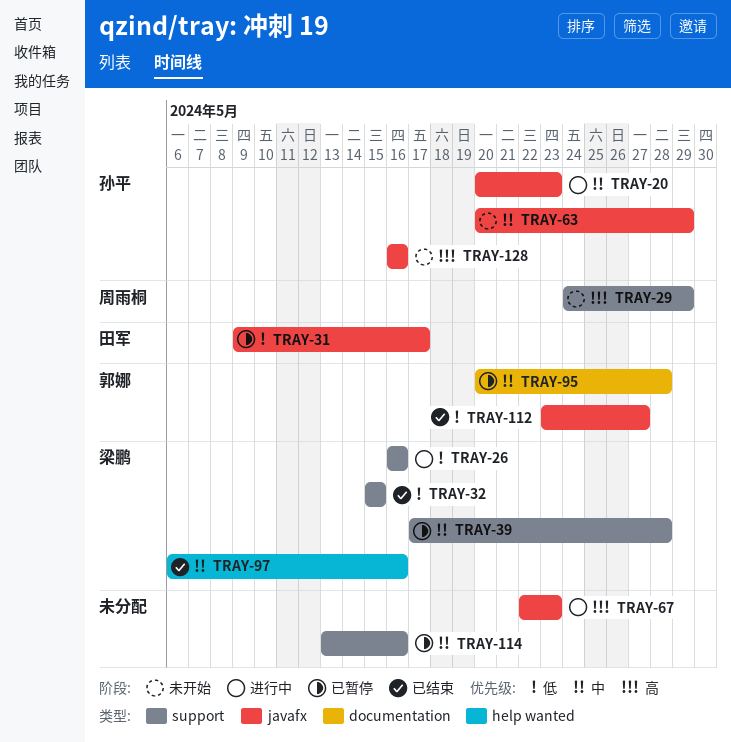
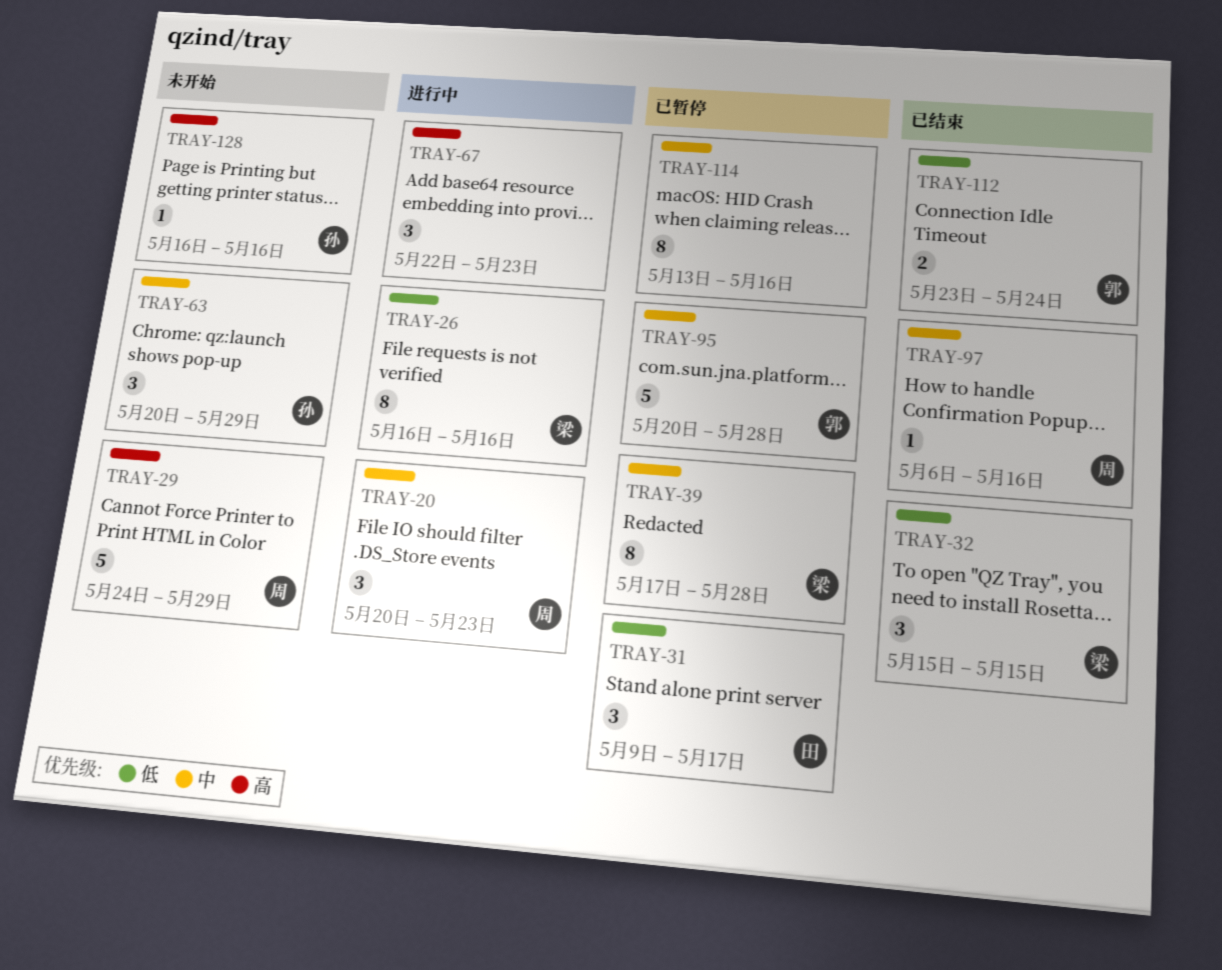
TRAY-20, owner: 孙平 -> 周雨桐
TRAY-97, owner: 梁鹏 -> 周雨桐
TRAY-112, due: May 27 -> May 24

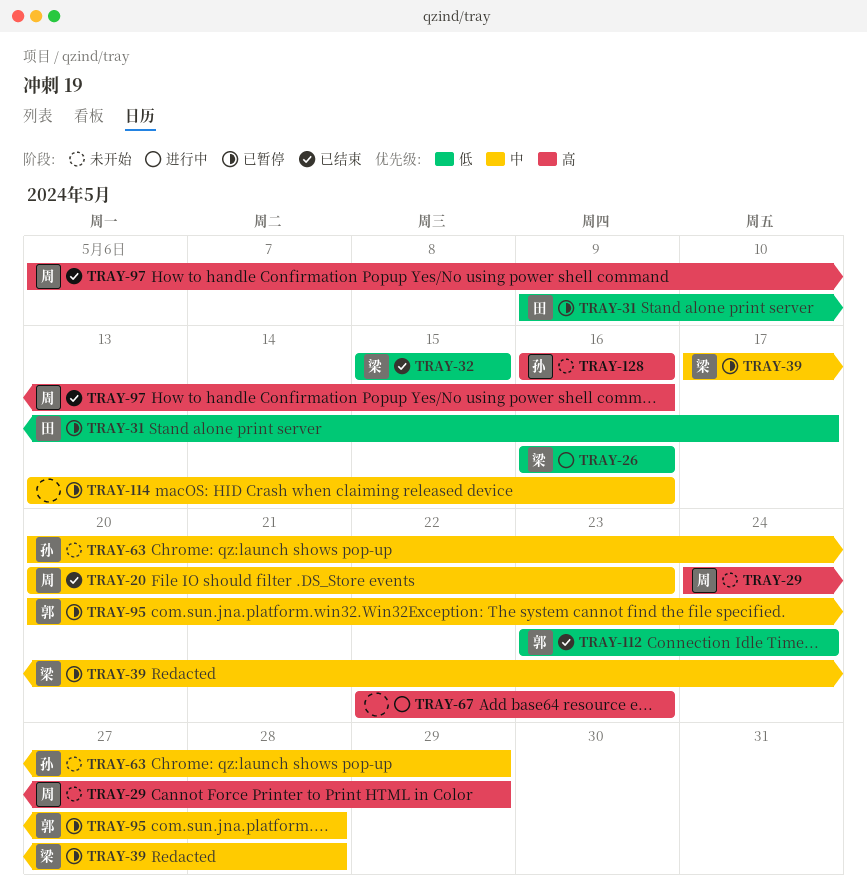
TRAY-20, status: 进行中 -> 已结束
TRAY-97, priority: 中 -> 高

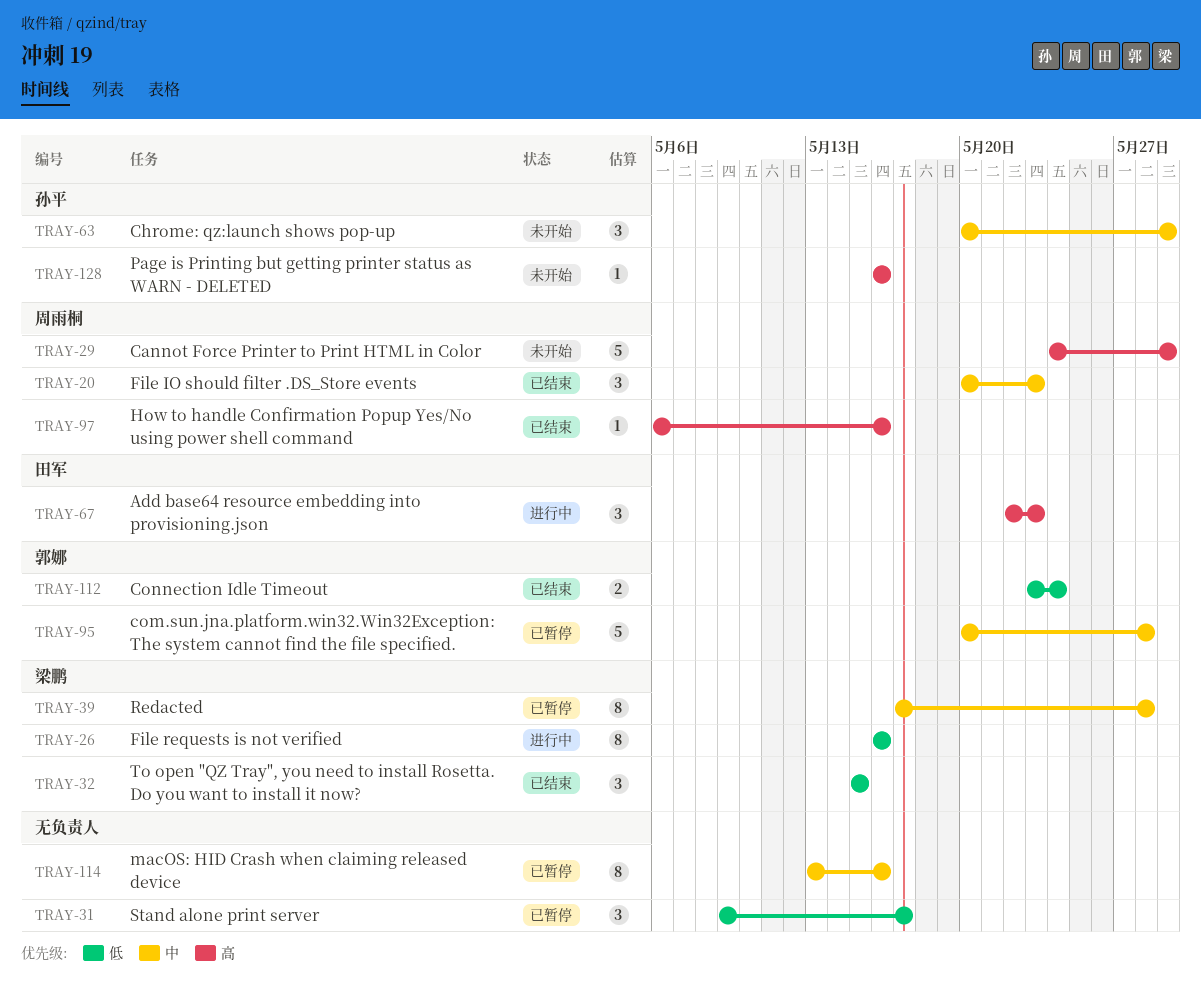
TRAY-31, owner: 田军 -> none
TRAY-67, owner: none -> 田军

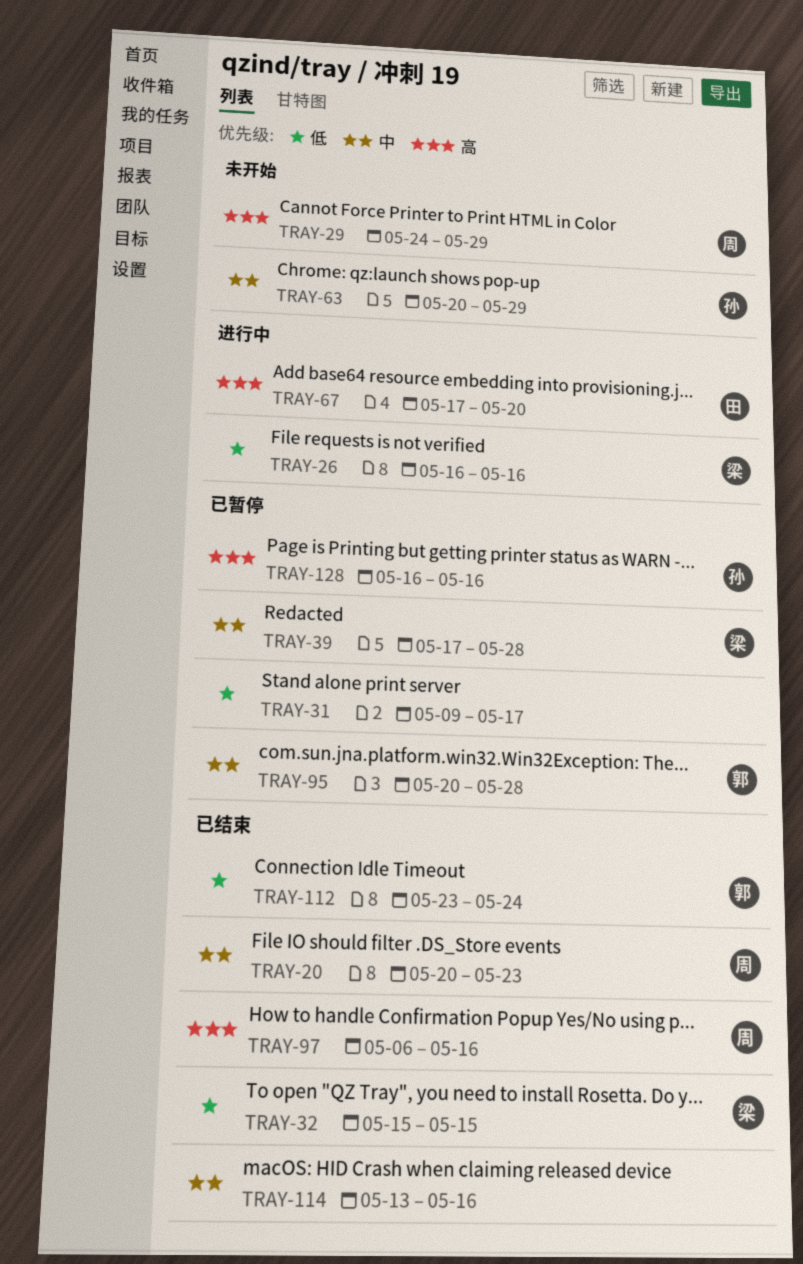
TRAY-67, start: May 22 -> May 17
TRAY-67, due: May 23 -> May 20
TRAY-114, status: 已暂停 -> 已结束
TRAY-128, status: 未开始 -> 已暂停

